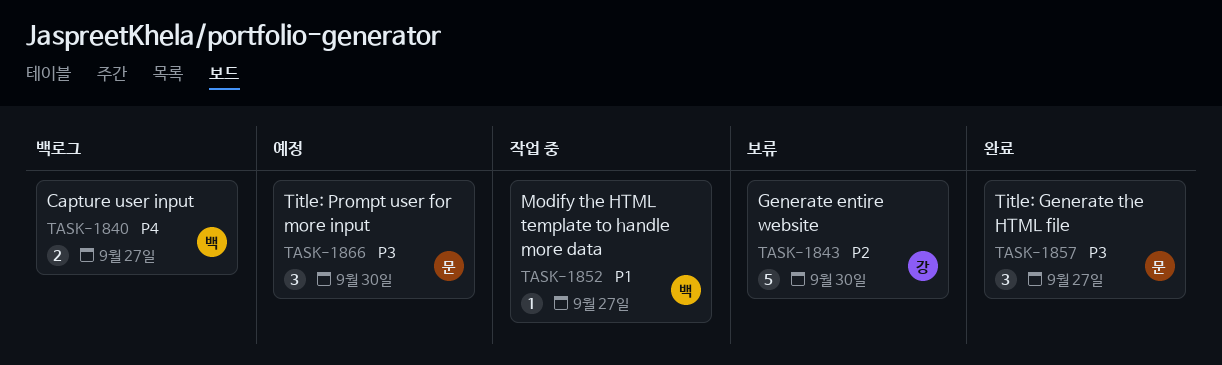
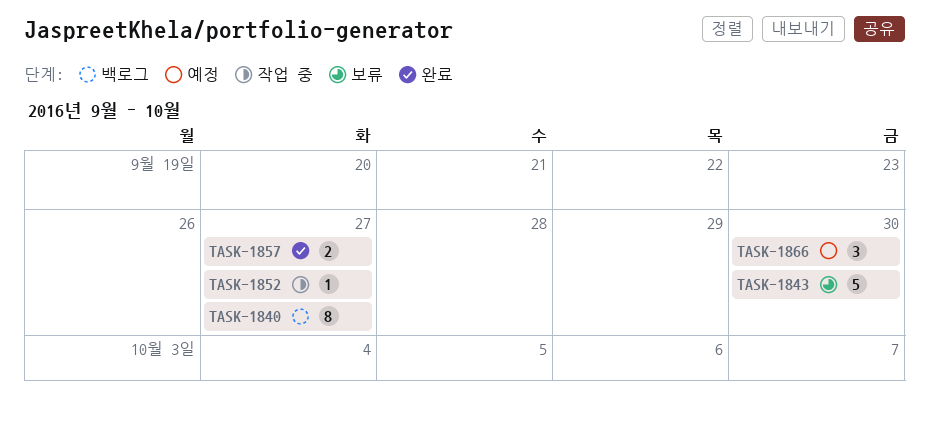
TASK-1840, estimate: 2 -> 8
TASK-1857, estimate: 3 -> 2

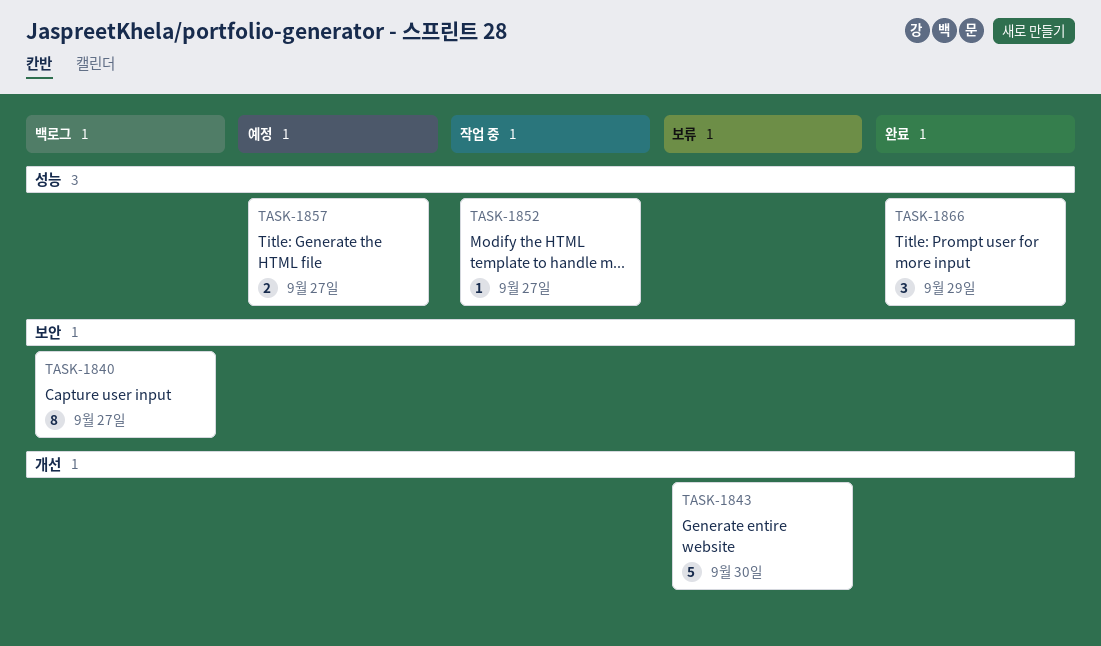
TASK-1857, status: 완료 -> 예정
TASK-1866, status: 예정 -> 완료
TASK-1866, due: Sep 30 -> Sep 29

